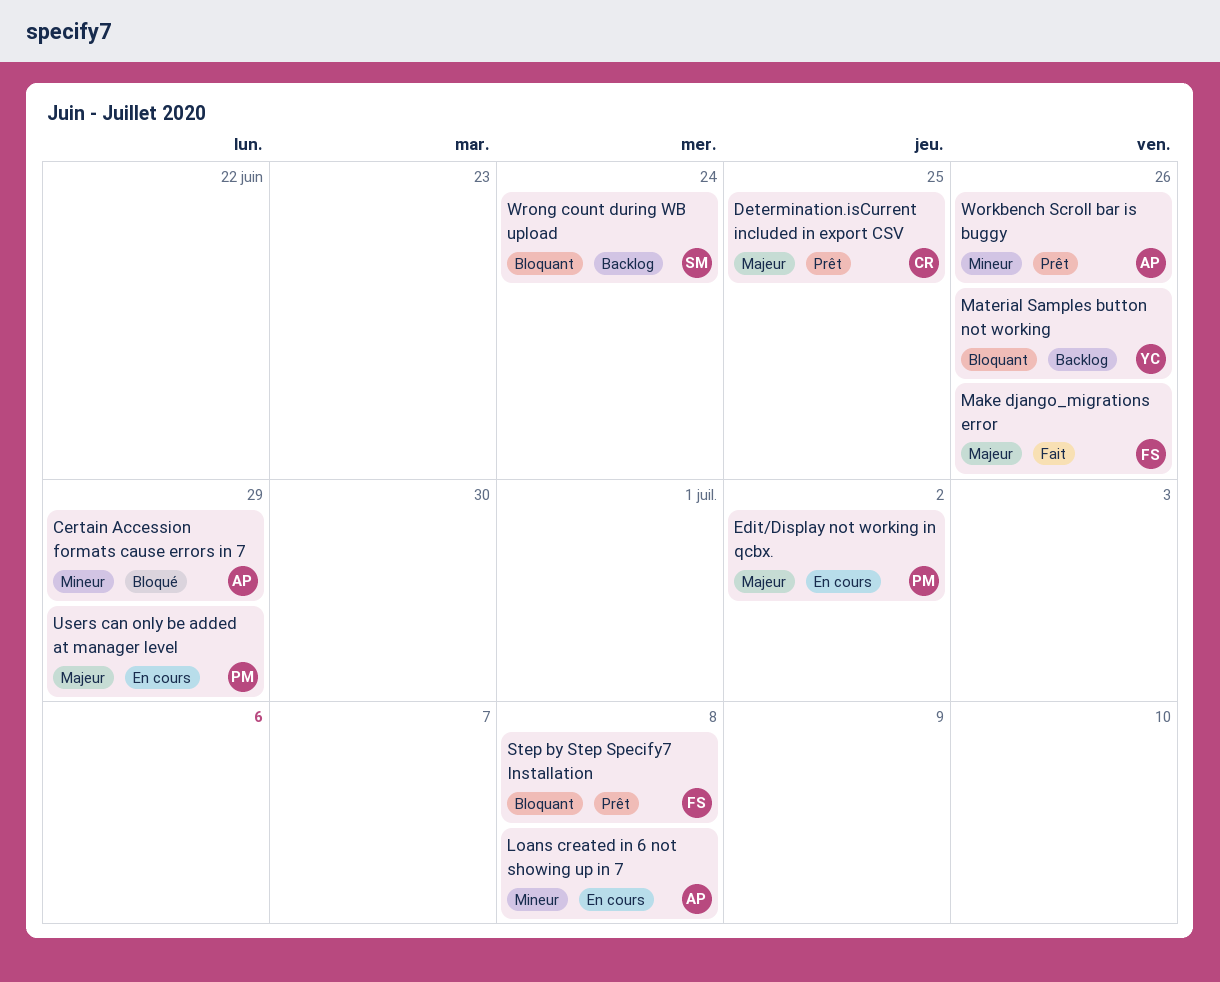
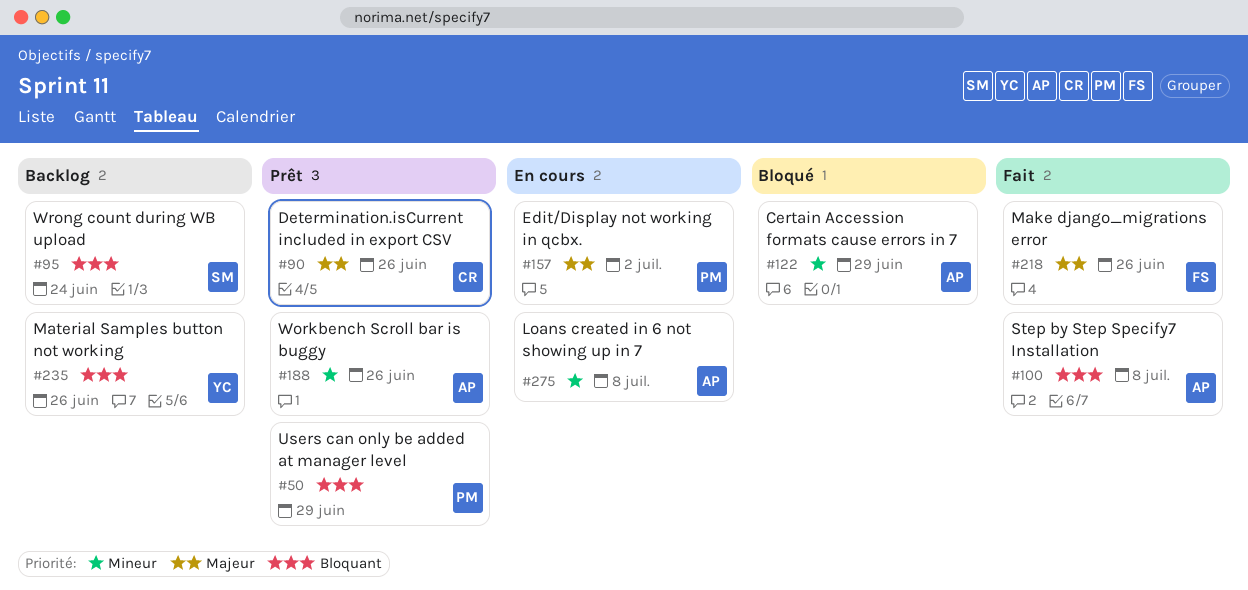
Determination.isCurrent included in export CSV, due: Jun 25 -> Jun 26
Step by Step Specify7 Installation, status: Prêt -> Fait
Step by Step Specify7 Installation, owner: FS -> AP
Users can only be added at manager level, status: En cours -> Prêt
Users can only be added at manager level, priority: Majeur -> Bloquant

